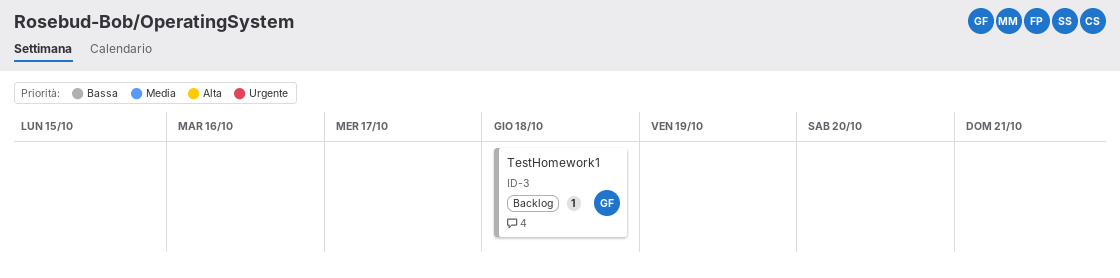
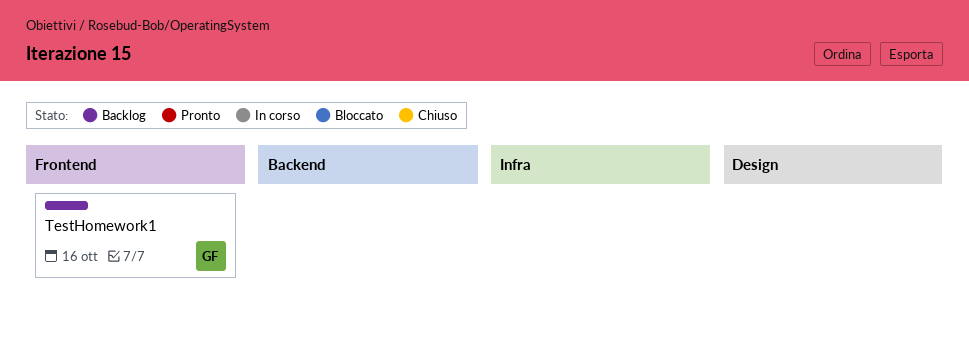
TestHomework1, due: Oct 18 -> Oct 16

